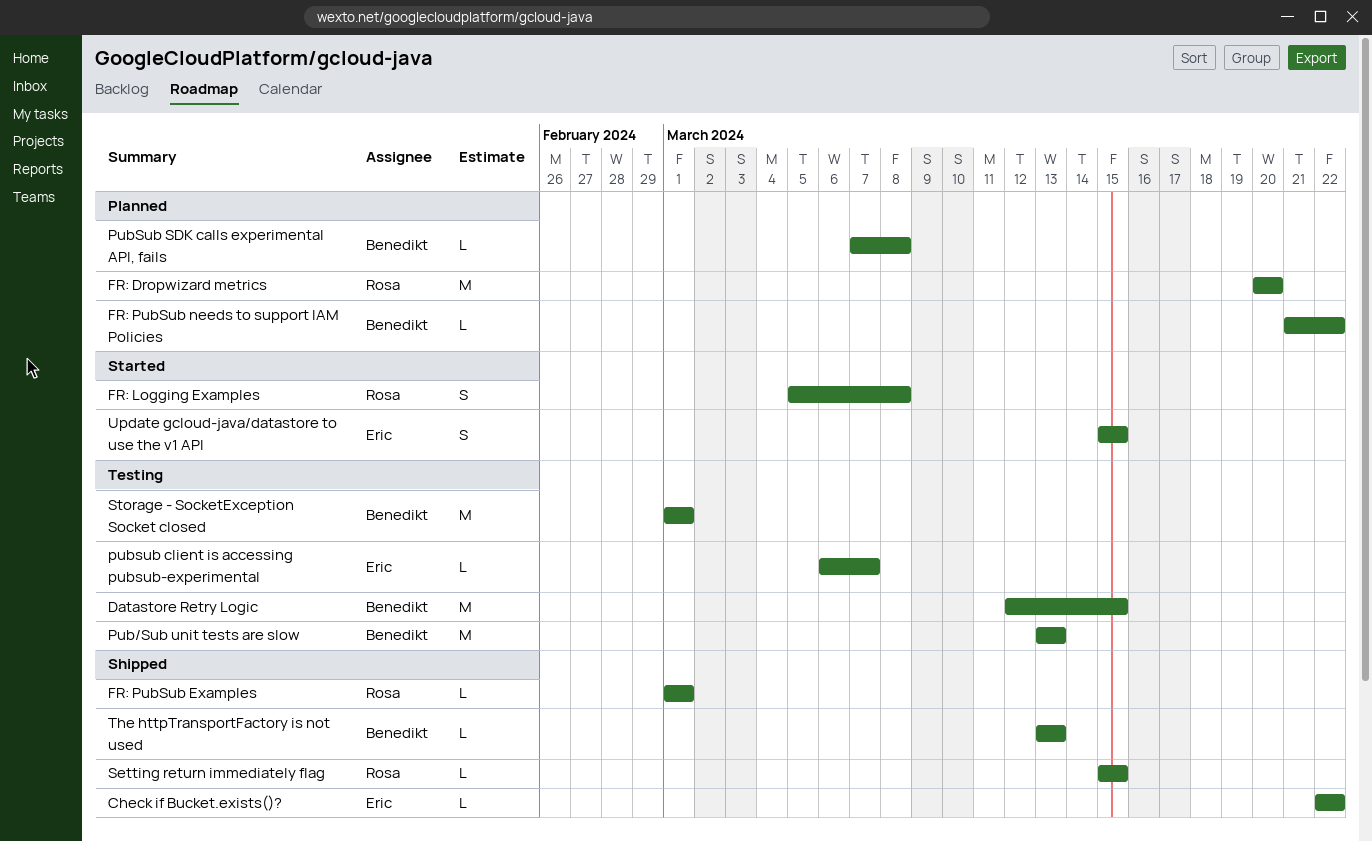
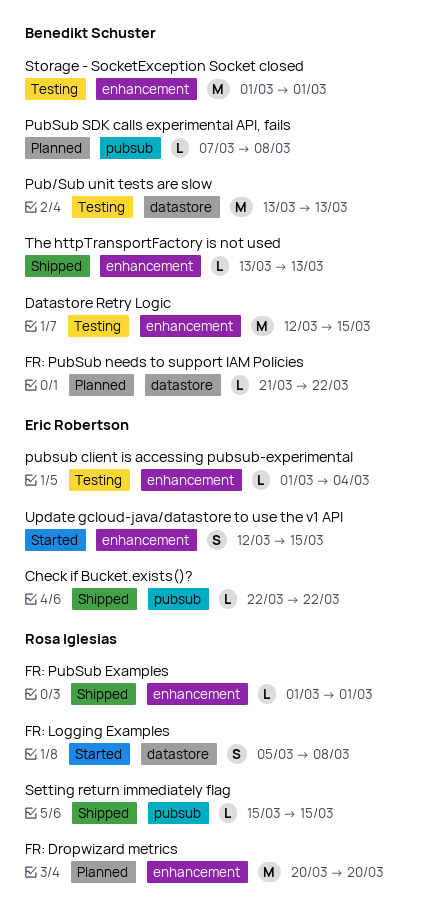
pubsub client is accessing pubsub-experimental, start: Mar 6 -> Mar 1
pubsub client is accessing pubsub-experimental, due: Mar 7 -> Mar 4
Update gcloud-java/datastore to use the v1 API, start: Mar 15 -> Mar 12

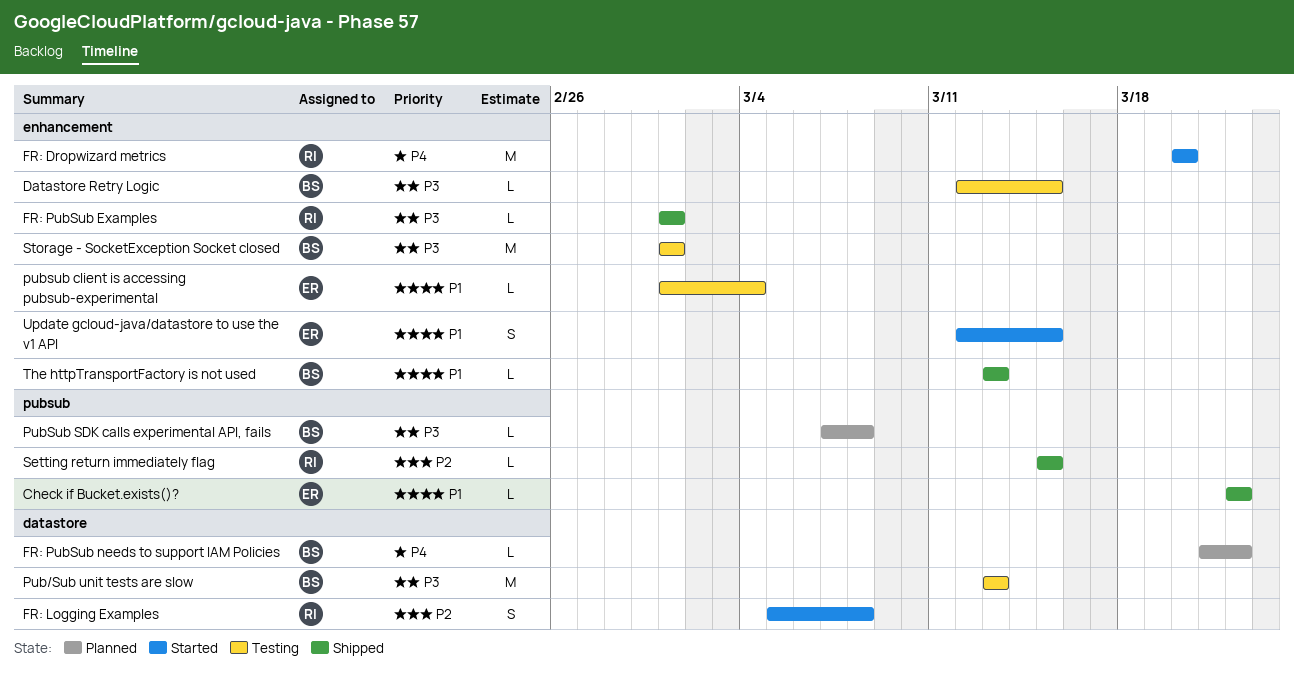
Datastore Retry Logic, estimate: M -> L
FR: Dropwizard metrics, status: Planned -> Started

